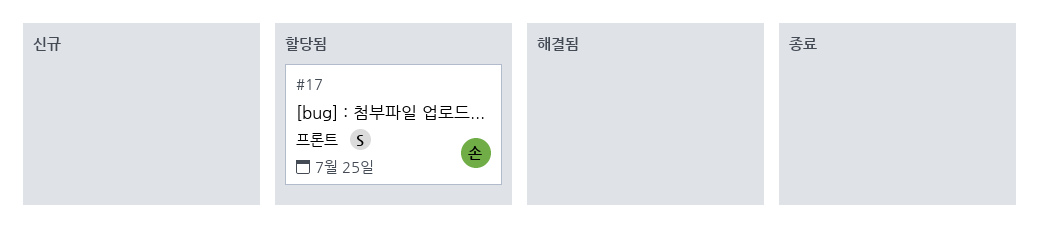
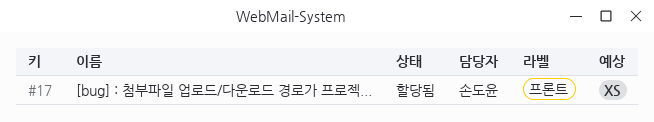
#17, estimate: S -> XS

